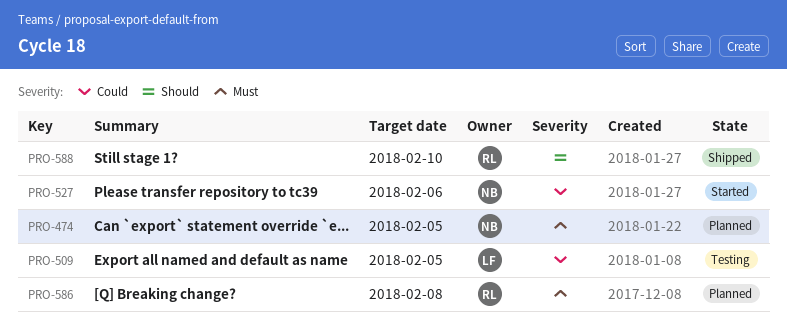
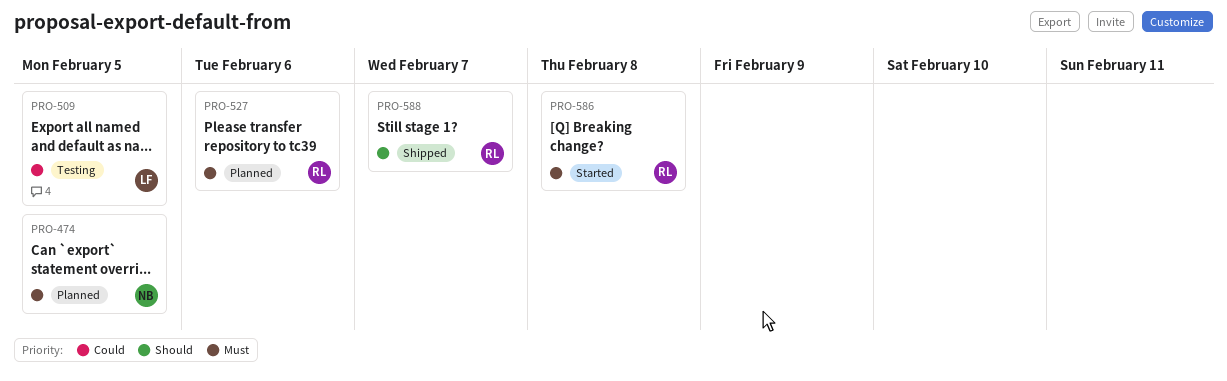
PRO-527, status: Started -> Planned
PRO-527, owner: NB -> RL
PRO-527, priority: Could -> Must
PRO-586, status: Planned -> Started
PRO-588, due: Feb 10 -> Feb 7

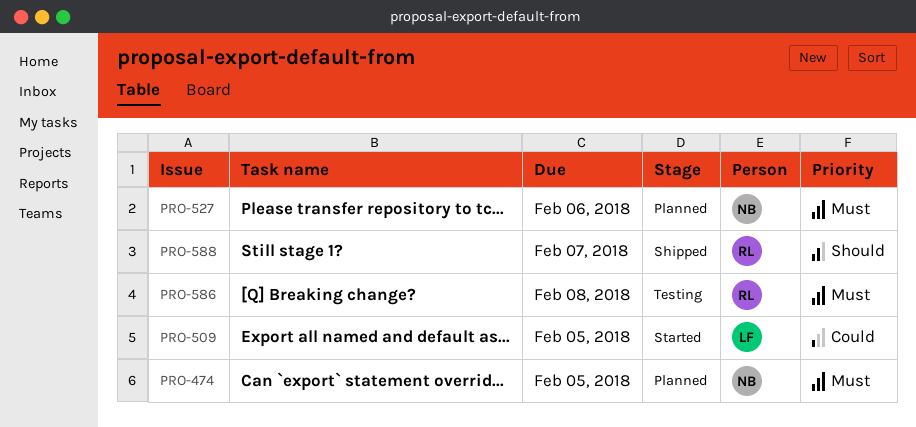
PRO-509, status: Testing -> Started
PRO-527, owner: RL -> NB
PRO-586, status: Started -> Testing

